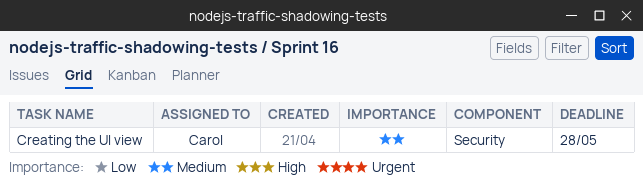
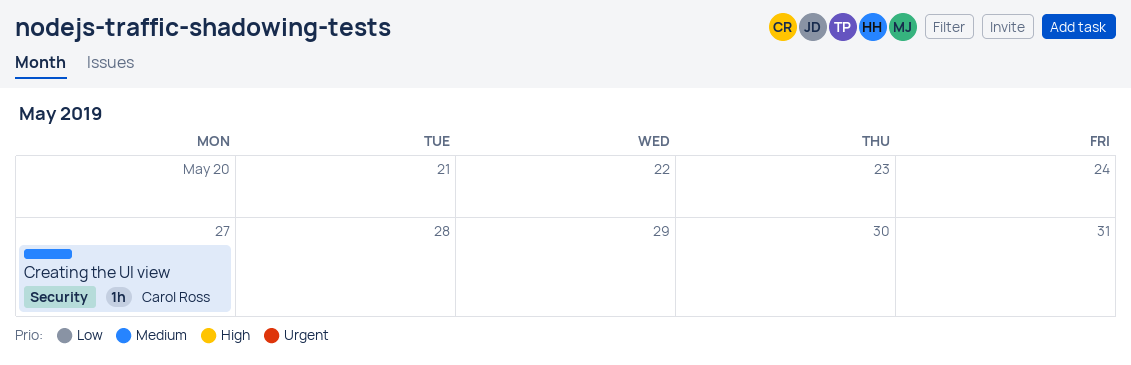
Creating the UI view, due: May 28 -> May 27

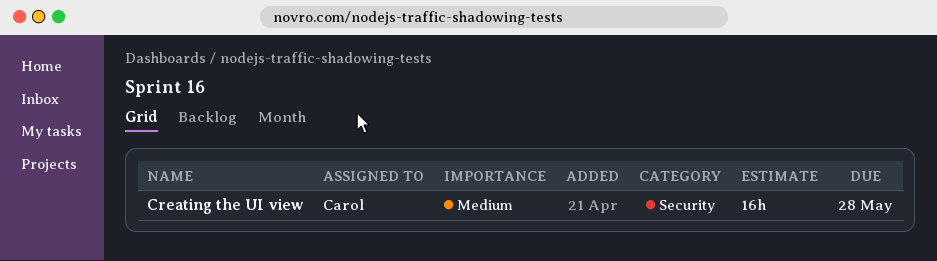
Creating the UI view, estimate: 1h -> 16h
Creating the UI view, due: May 27 -> May 28

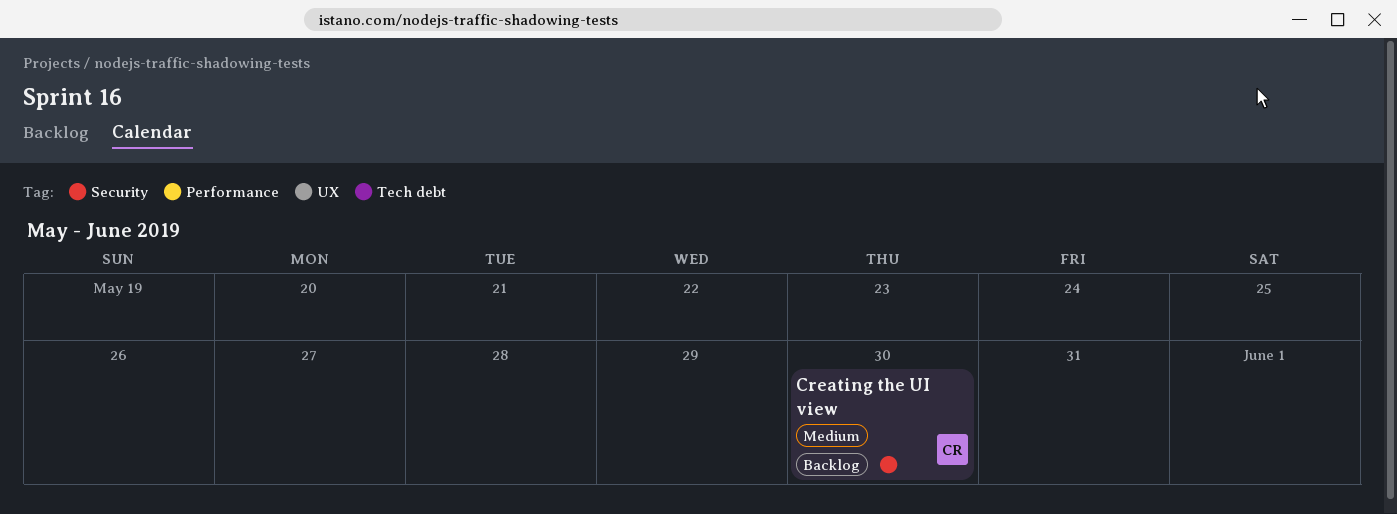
Creating the UI view, due: May 28 -> May 30

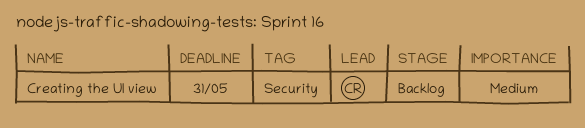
Creating the UI view, due: May 30 -> May 31

